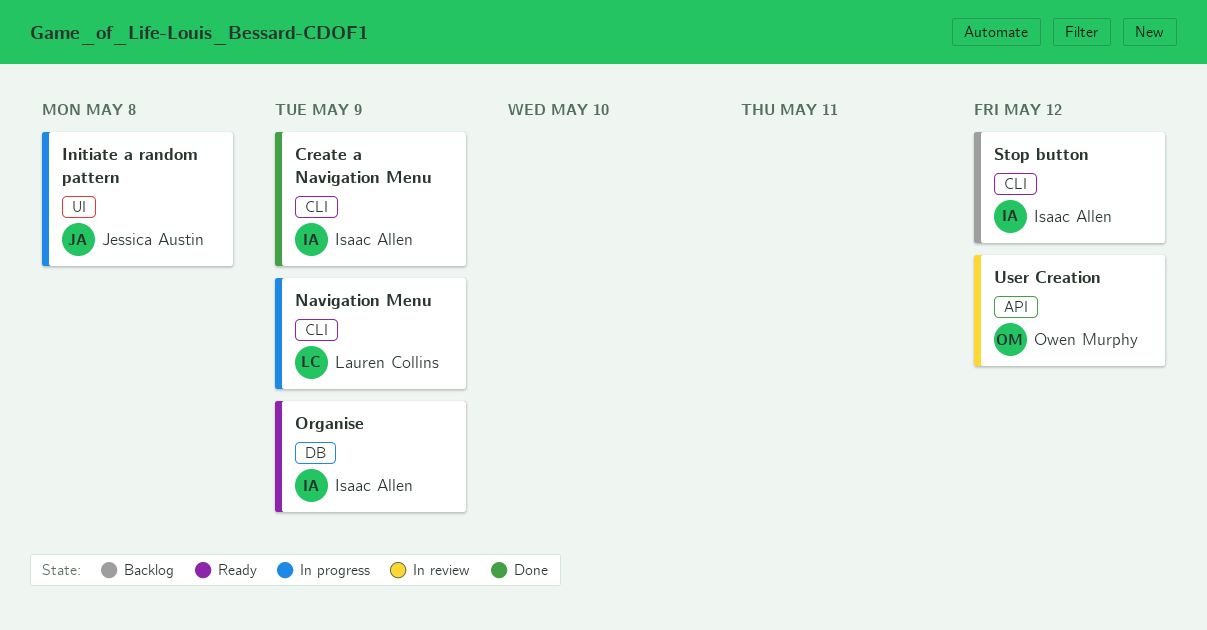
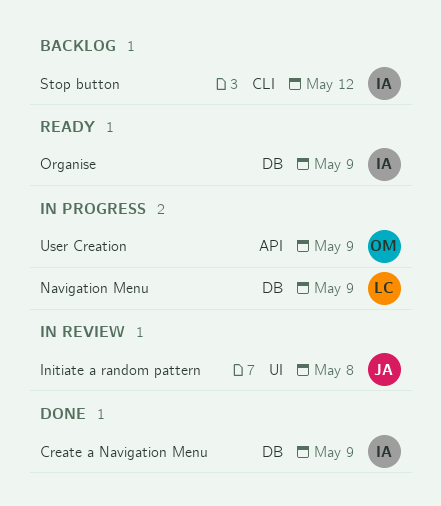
Create a Navigation Menu, label: CLI -> DB
Initiate a random pattern, status: In progress -> In review
Navigation Menu, label: CLI -> DB
User Creation, status: In review -> In progress
User Creation, due: May 12 -> May 9

